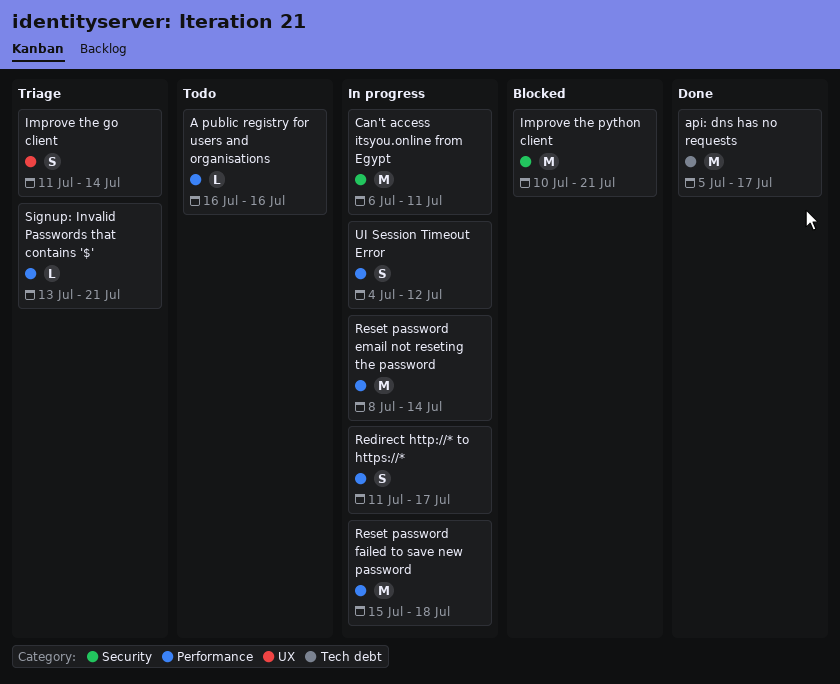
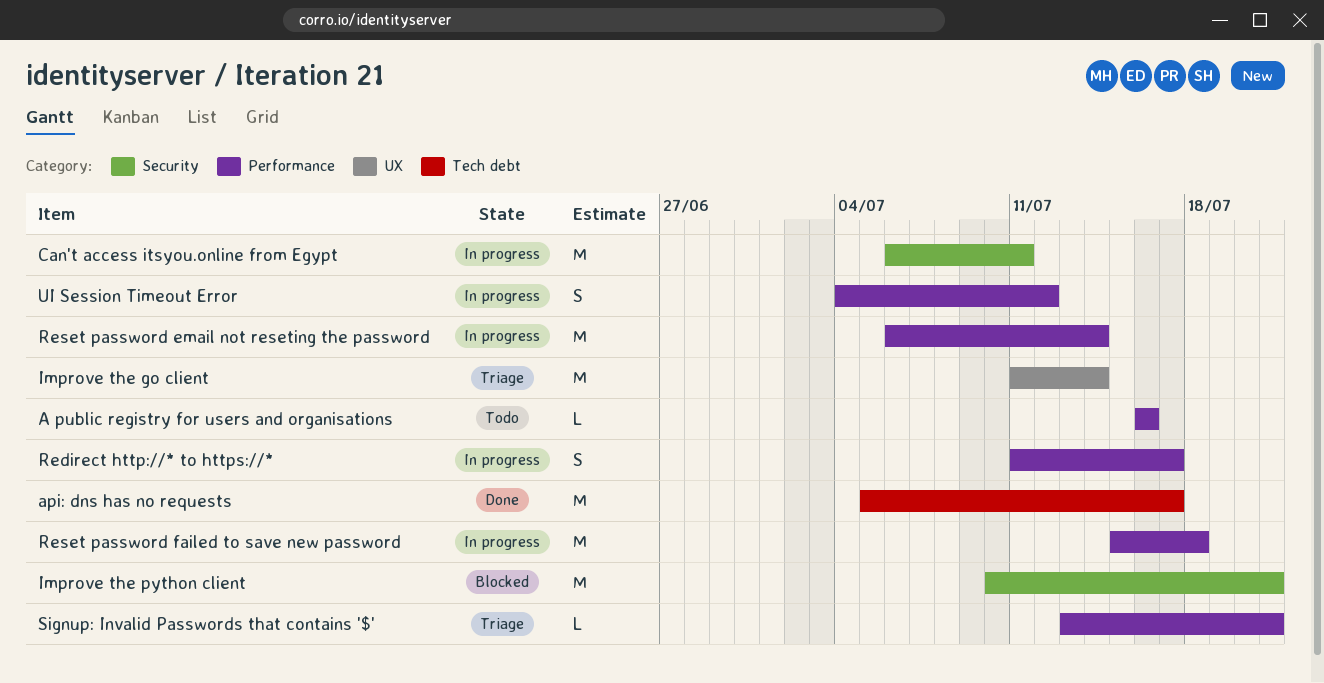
Improve the go client, estimate: S -> M
Reset password email not reseting the password, start: Jul 8 -> Jul 6

